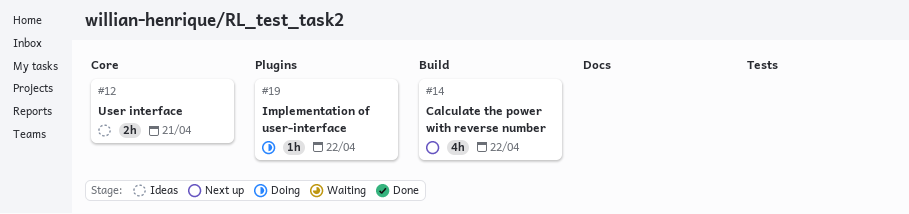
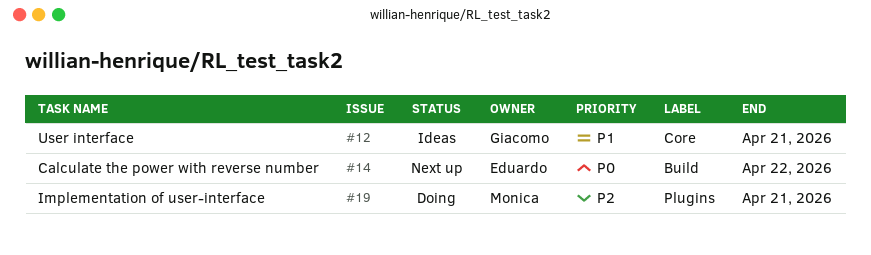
#19, due: Apr 22 -> Apr 21

